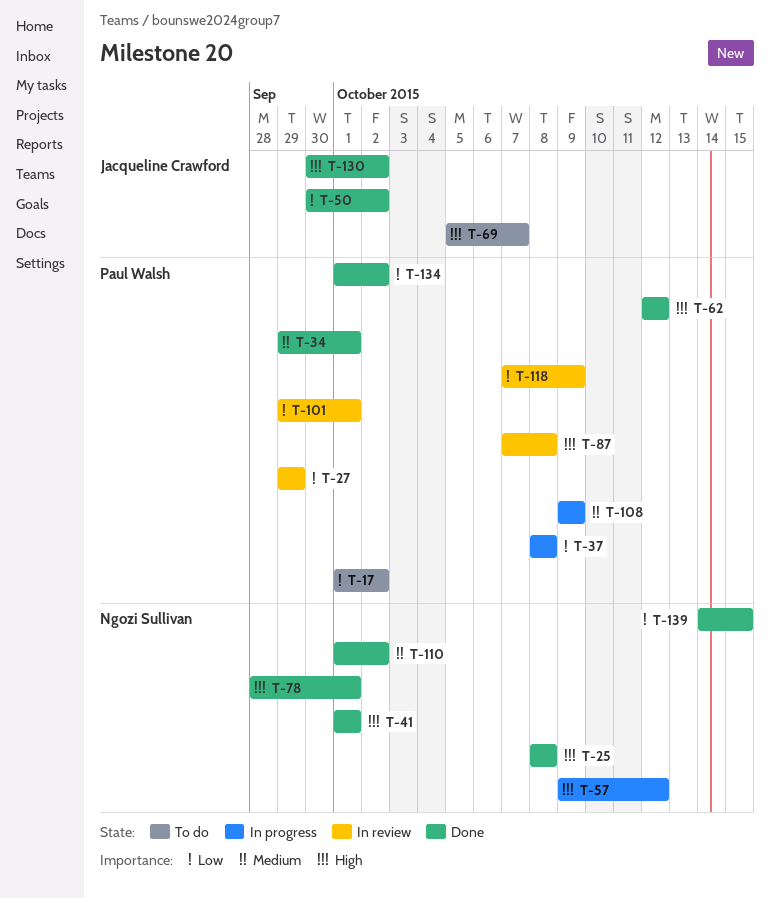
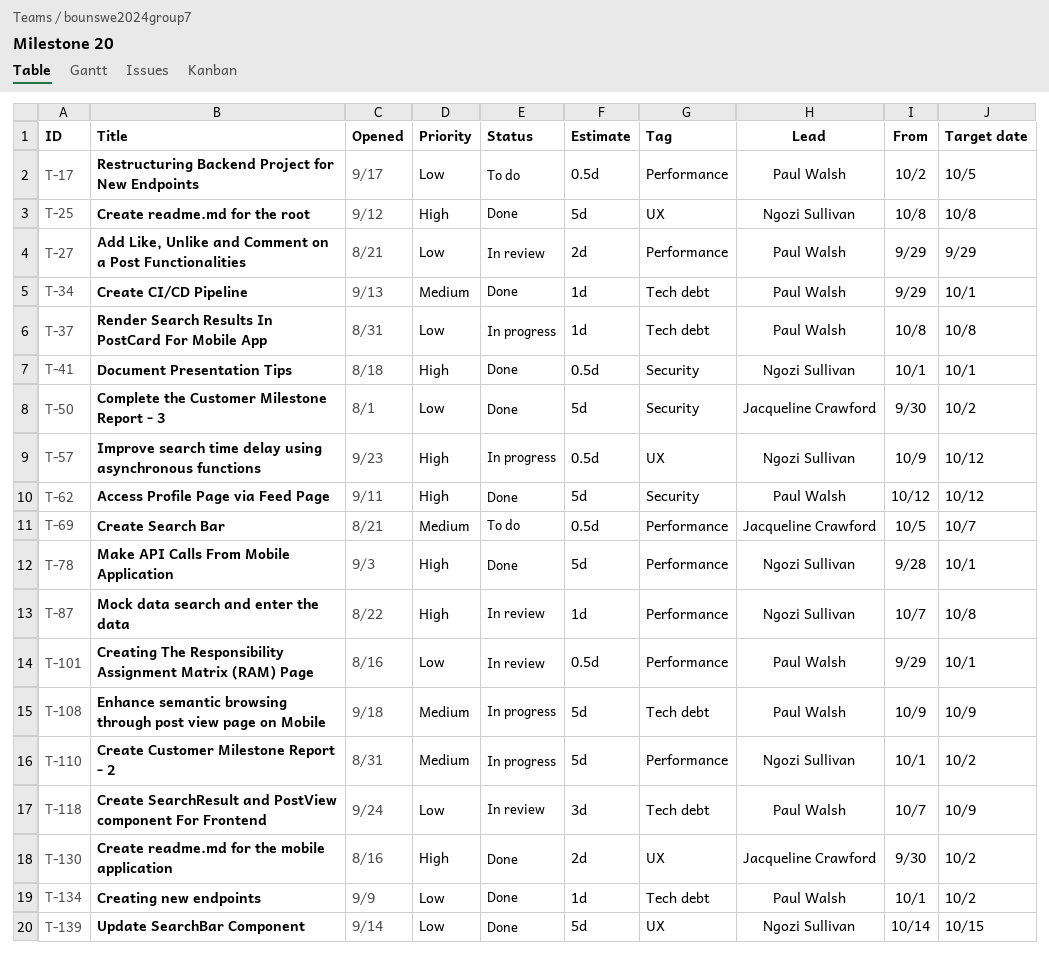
T-17, start: Oct 1 -> Oct 2
T-17, due: Oct 2 -> Oct 5
T-69, priority: High -> Medium
T-87, owner: Paul Walsh -> Ngozi Sullivan
T-110, status: Done -> In progress

